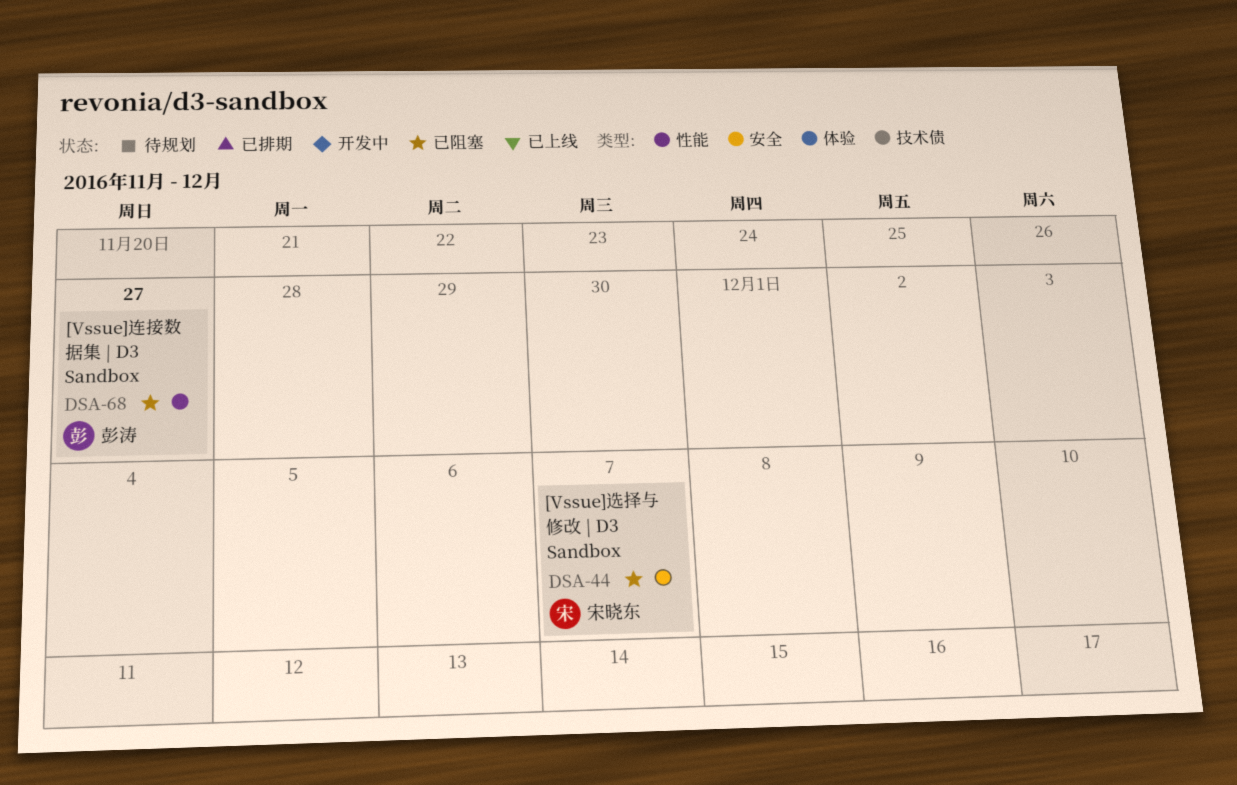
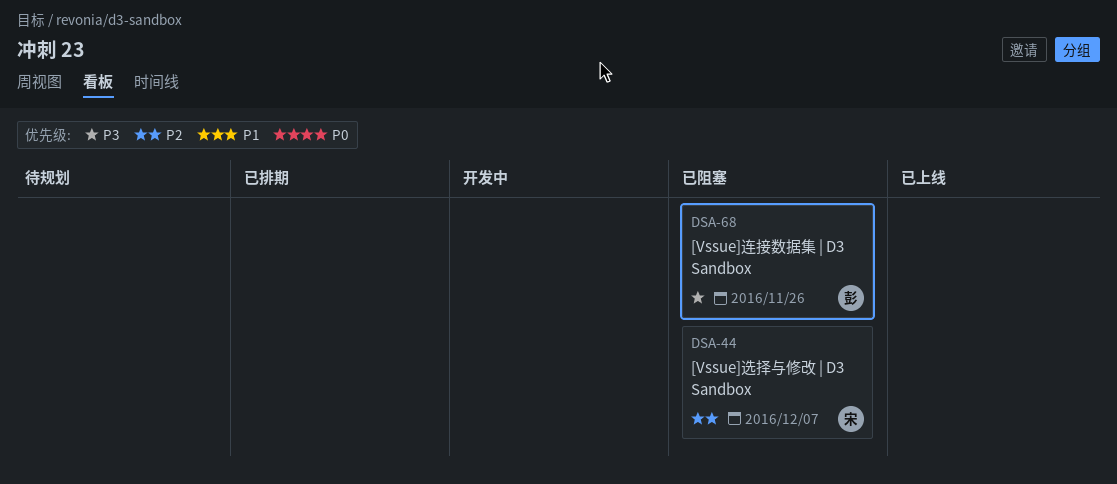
DSA-68, due: Nov 27 -> Nov 26

